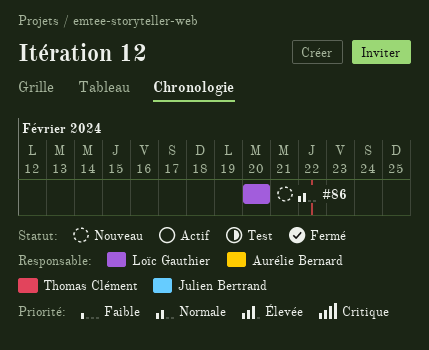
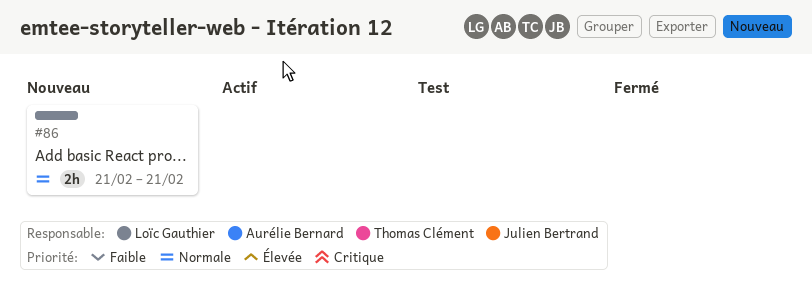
#86, start: Feb 20 -> Feb 21
#86, due: Feb 20 -> Feb 21

